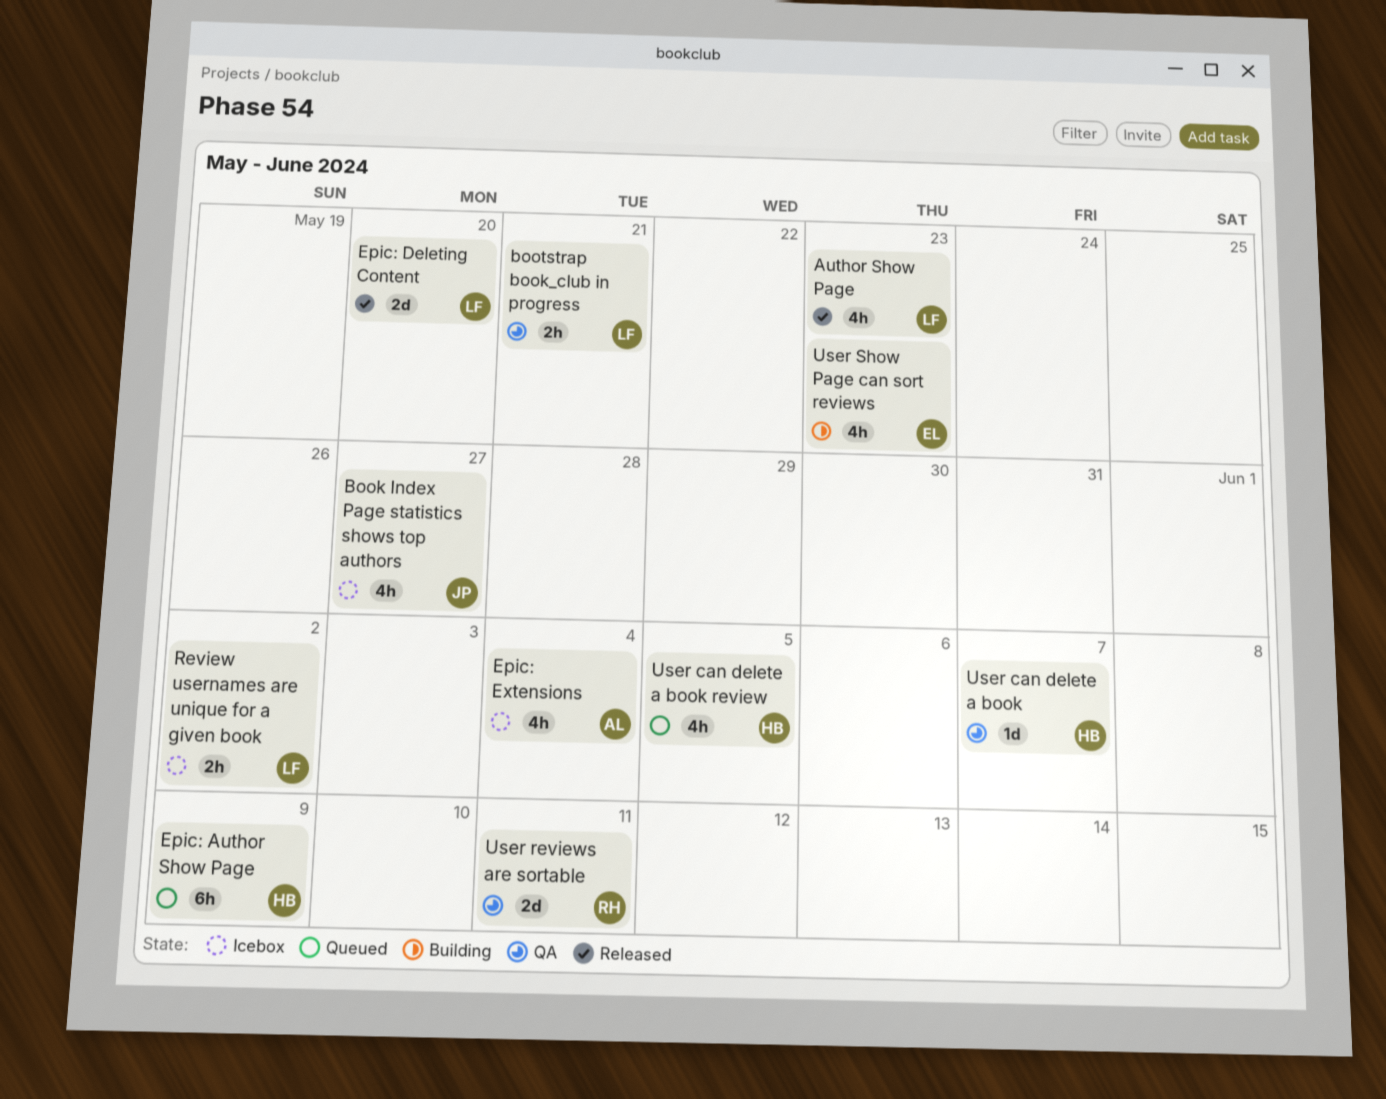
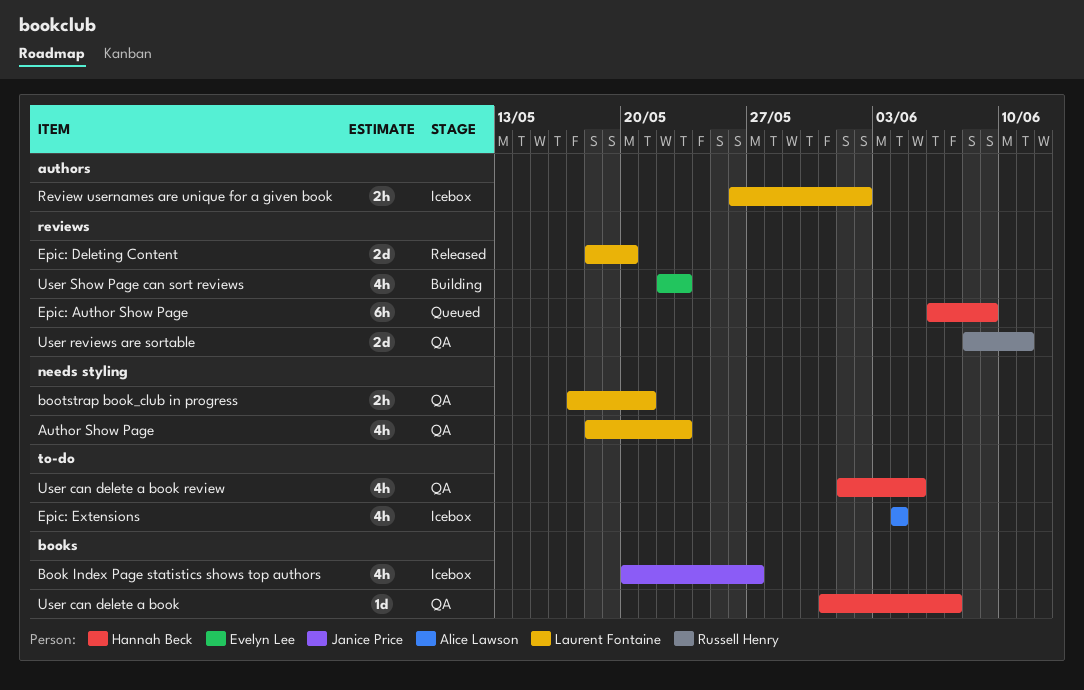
Author Show Page, status: Released -> QA
User can delete a book review, status: Queued -> QA

